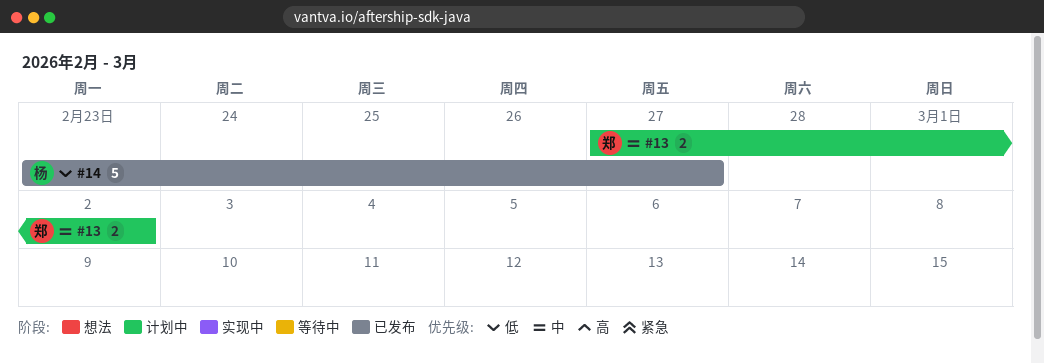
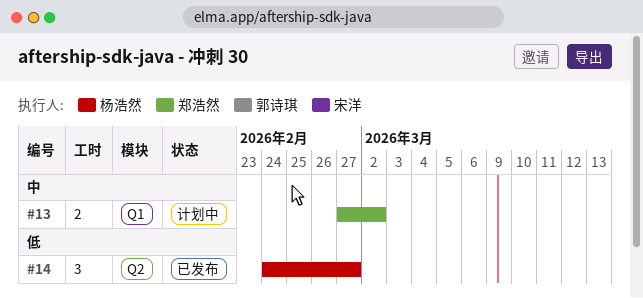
#14, estimate: 5 -> 3
#14, start: Feb 23 -> Feb 24

